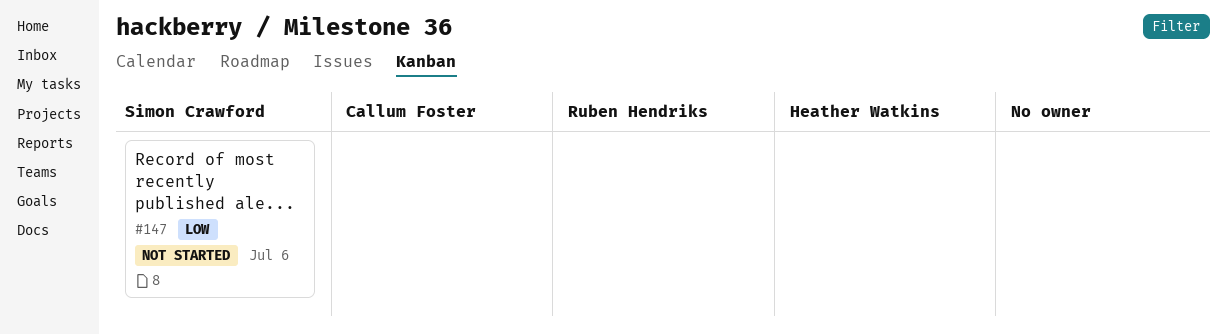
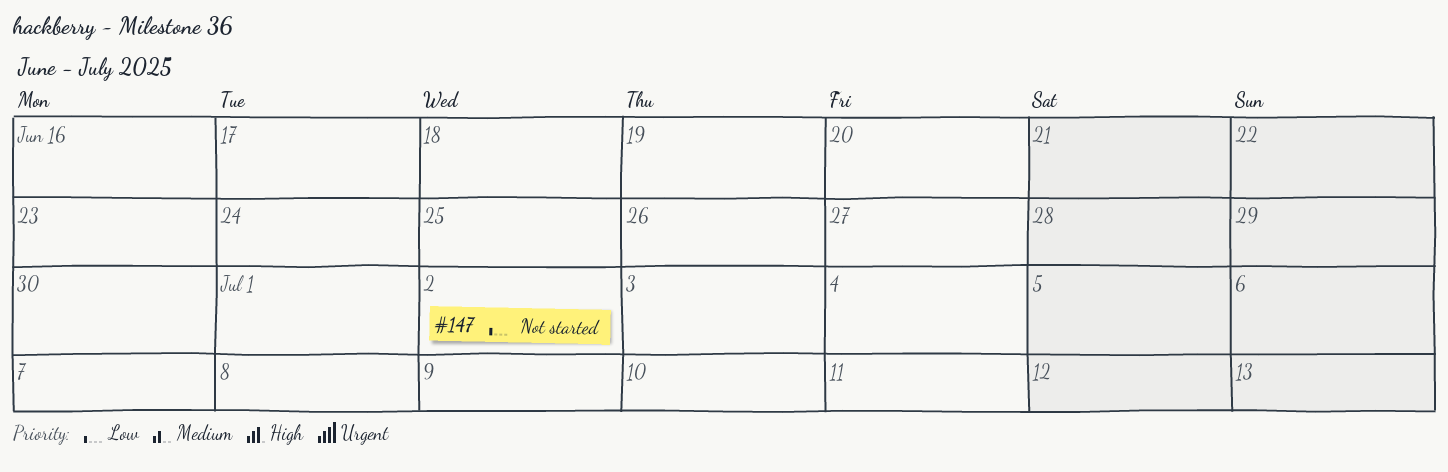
#147, due: Jul 6 -> Jul 2

